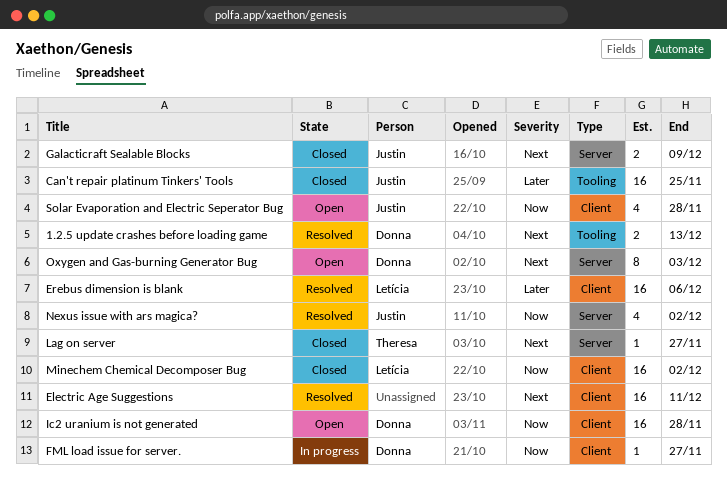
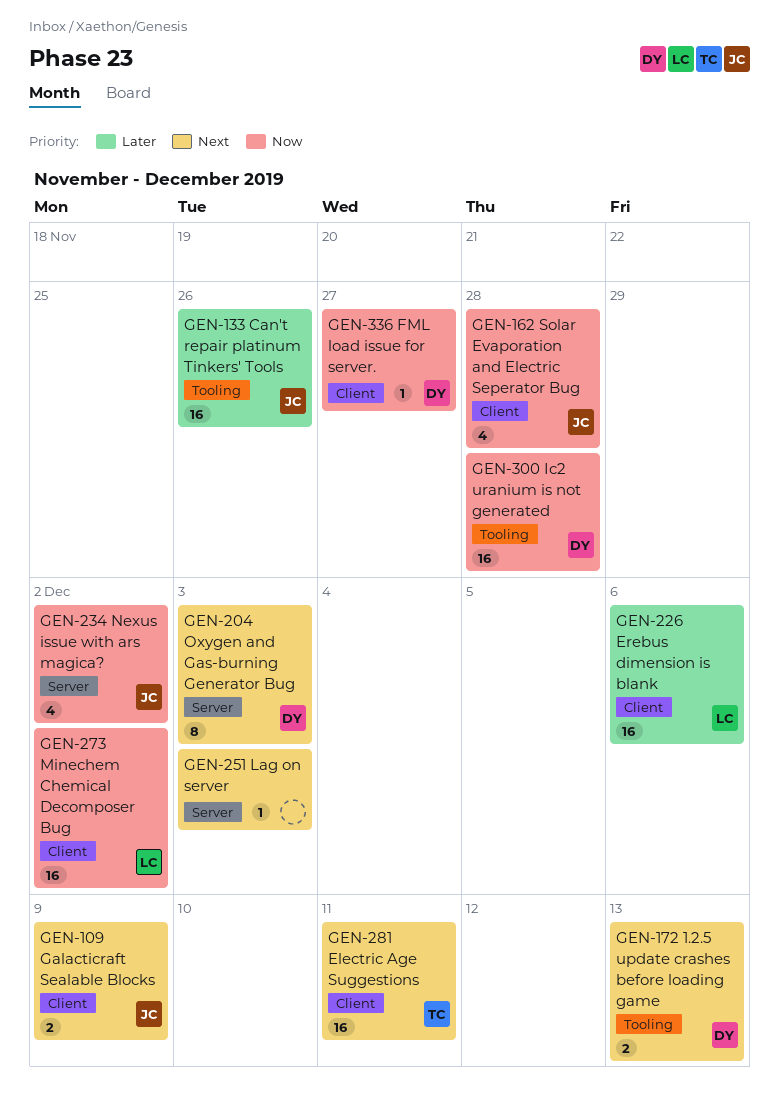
Can't repair platinum Tinkers' Tools, due: Nov 25 -> Nov 26
Electric Age Suggestions, owner: none -> Theresa
Galacticraft Sealable Blocks, label: Server -> Client
Ic2 uranium is not generated, label: Client -> Tooling
Lag on server, owner: Theresa -> none
Lag on server, due: Nov 27 -> Dec 3

